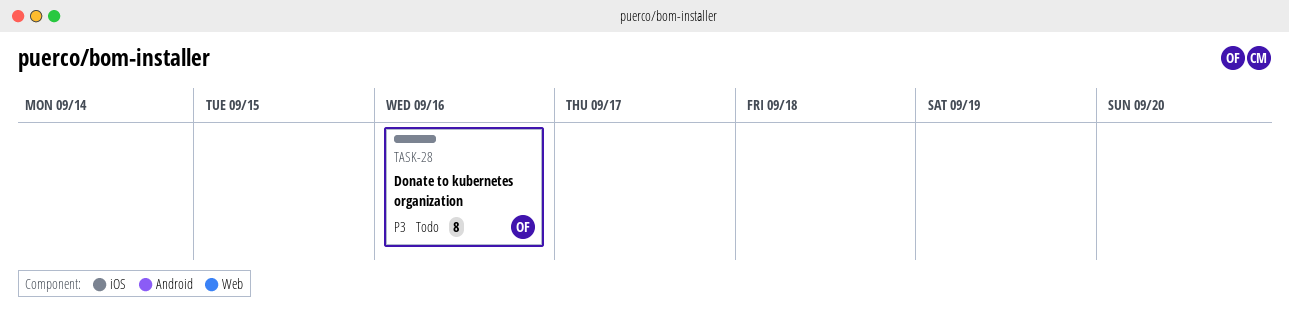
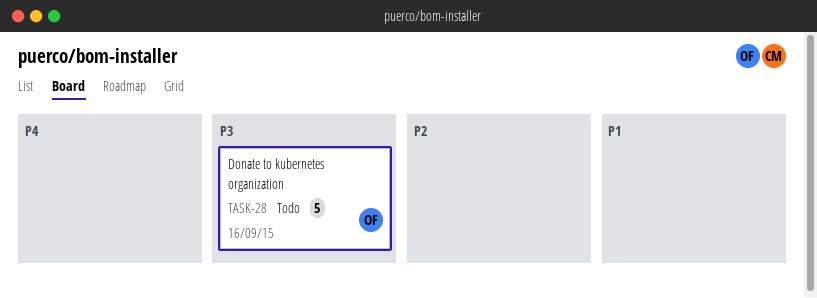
TASK-28, estimate: 8 -> 5

